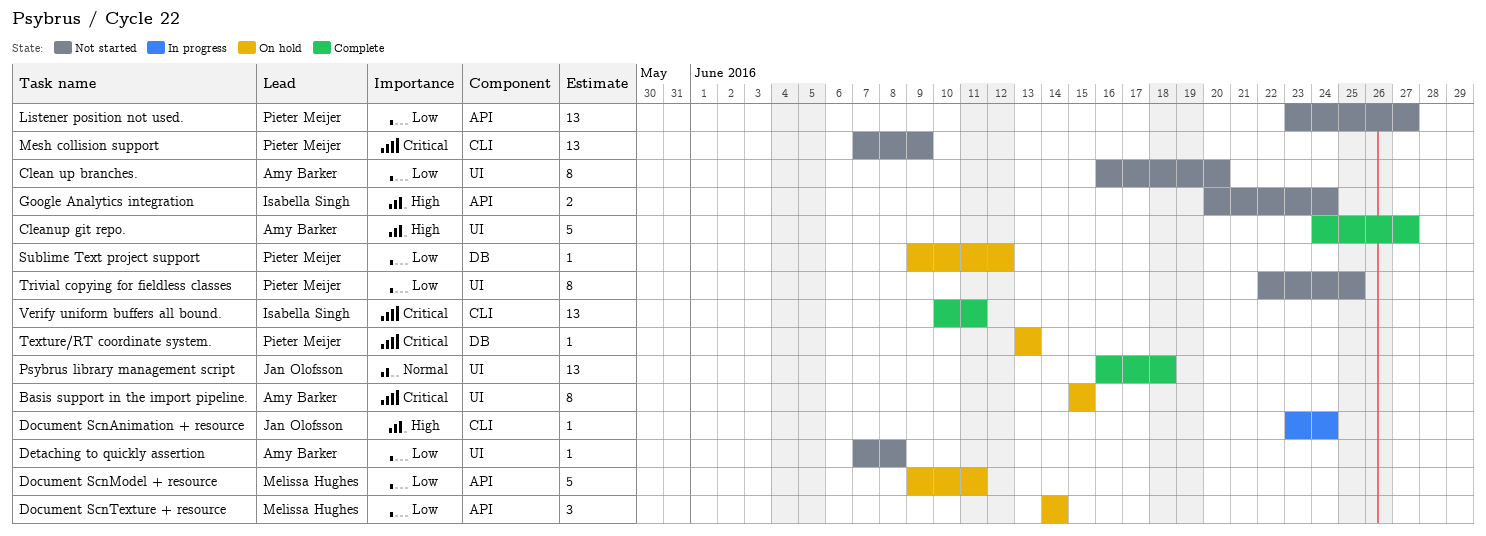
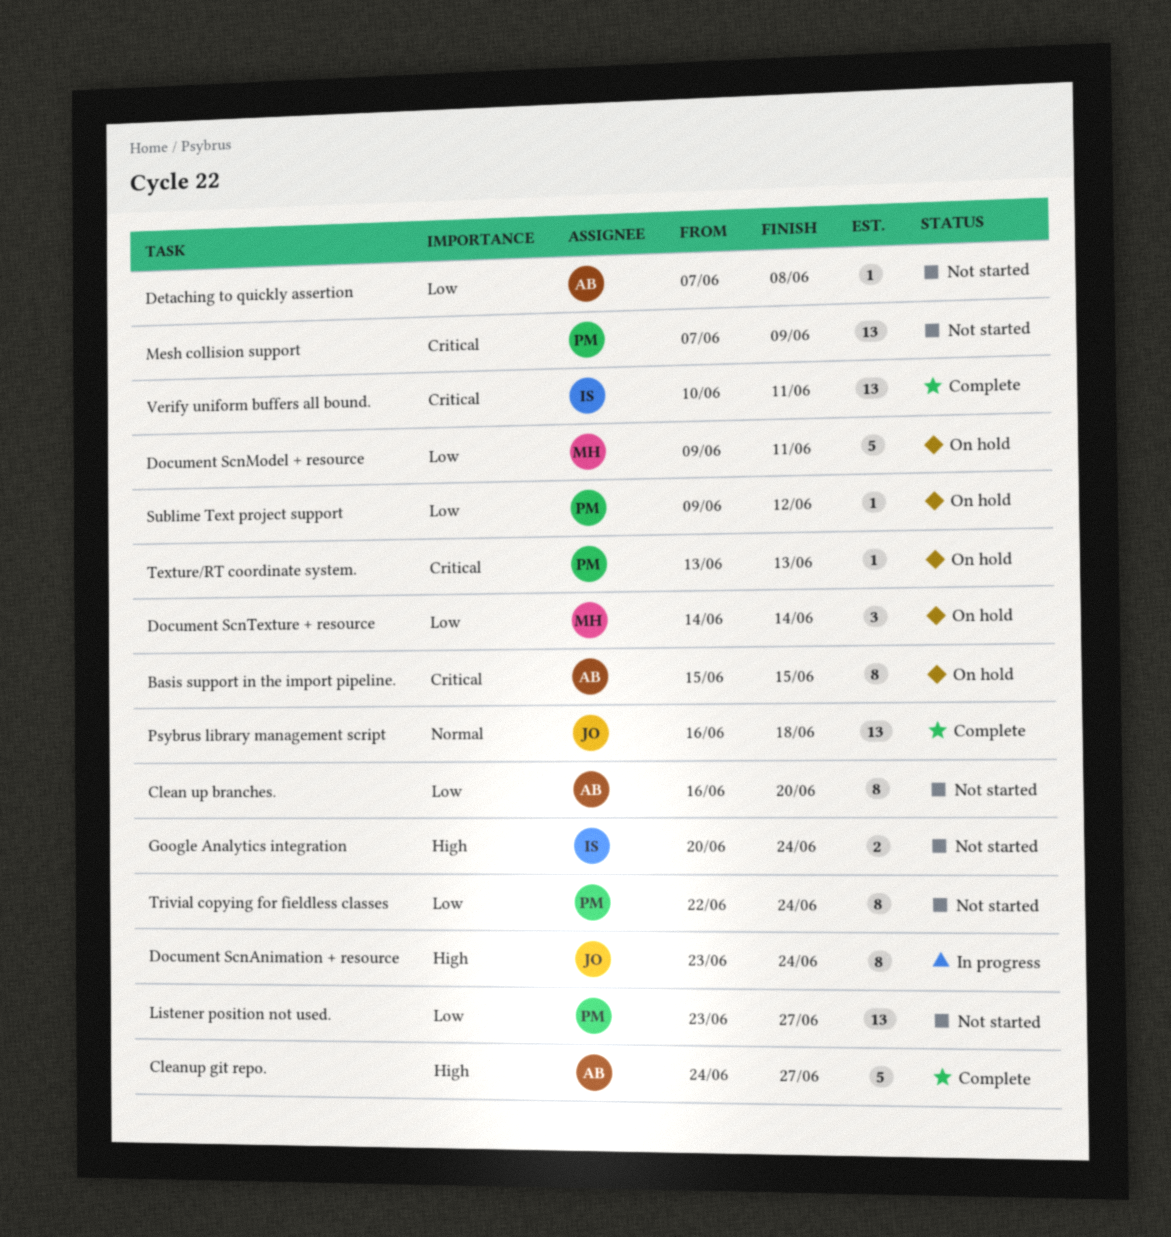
Document ScnAnimation + resource, estimate: 1 -> 8
Trivial copying for fieldless classes, due: Jun 25 -> Jun 24

